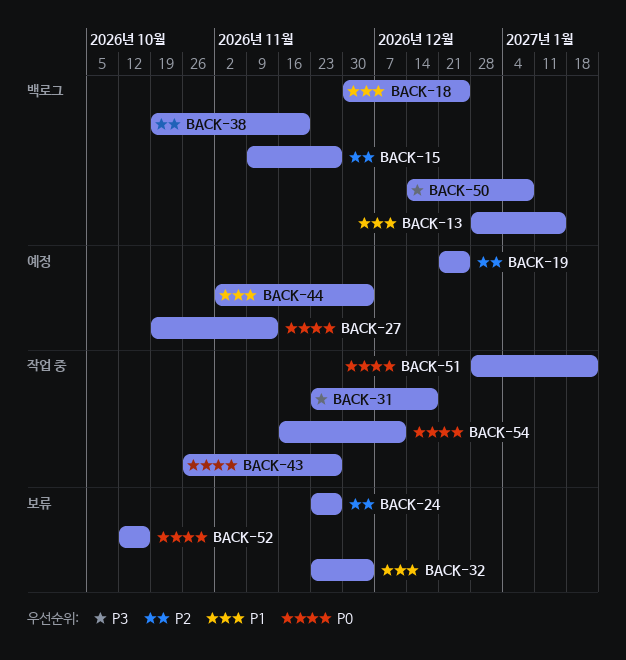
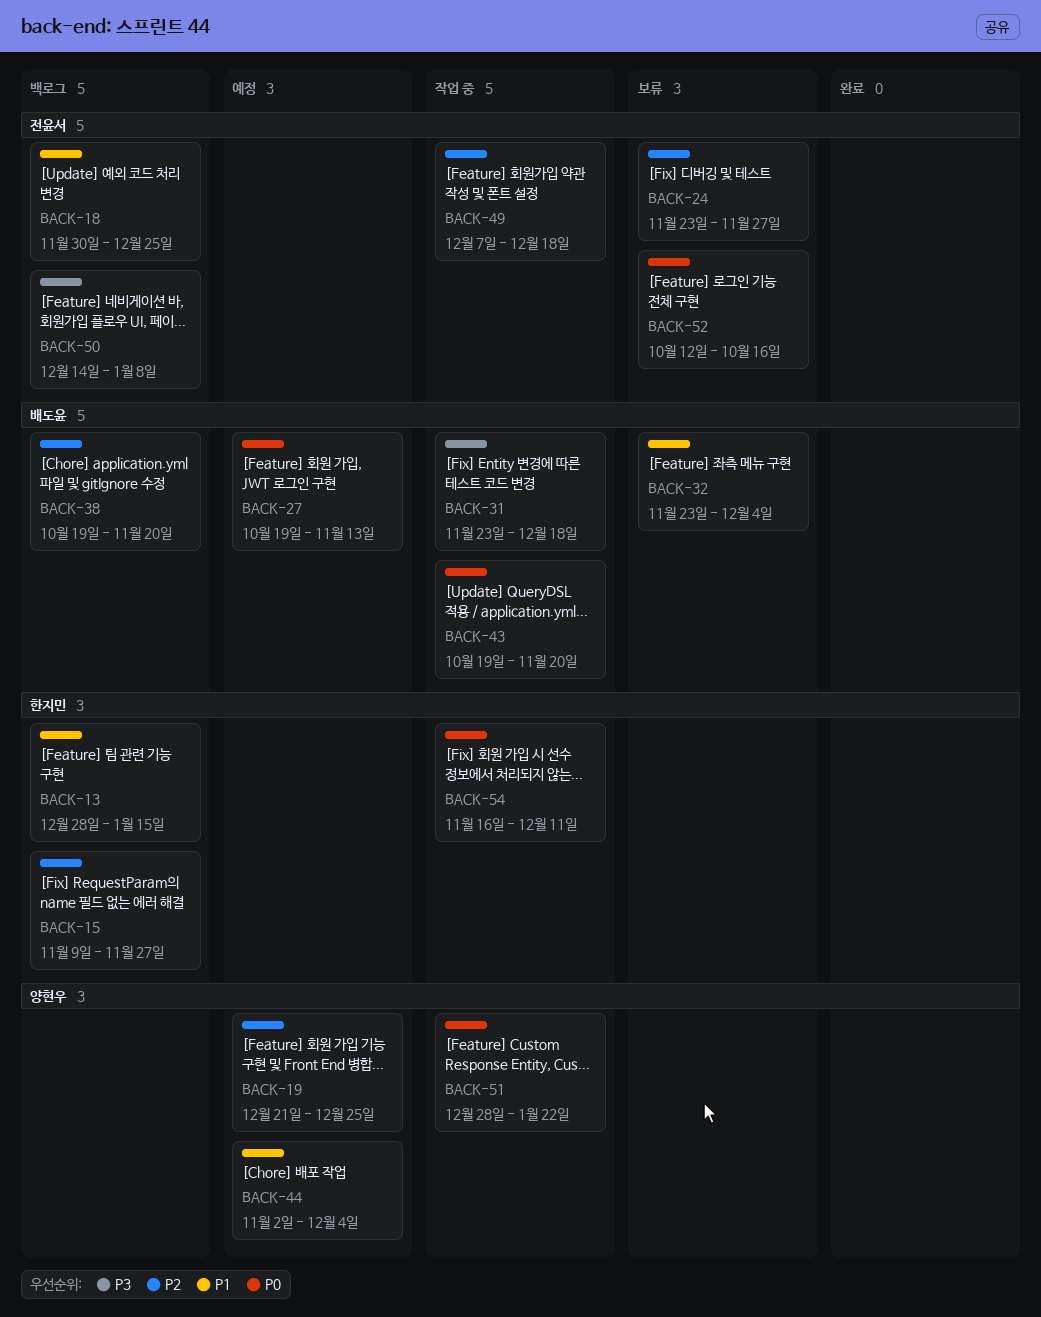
BACK-43, start: Oct 26 -> Oct 19
BACK-43, due: Nov 27 -> Nov 20
BACK-49: none -> present

